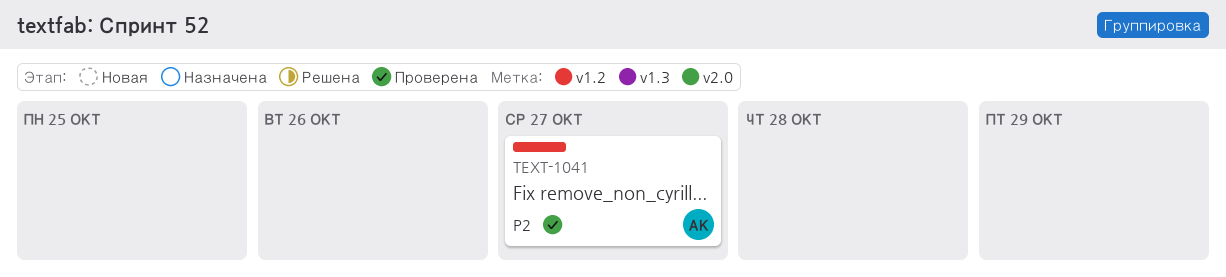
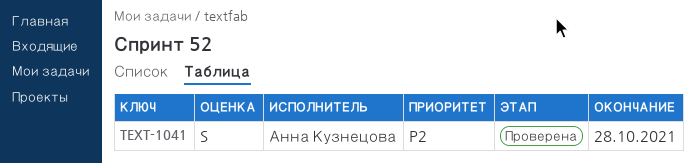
TEXT-1041, due: Oct 27 -> Oct 28

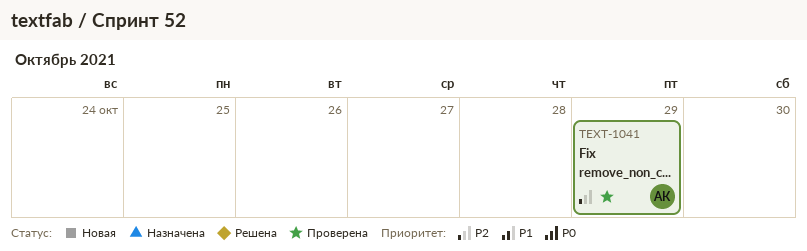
TEXT-1041, due: Oct 28 -> Oct 29

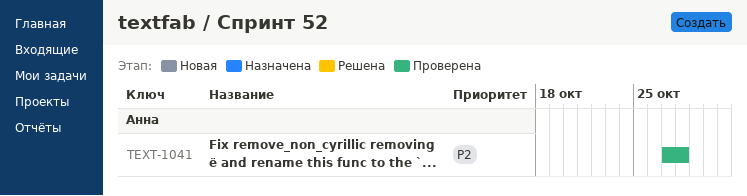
TEXT-1041, due: Oct 29 -> Oct 28

